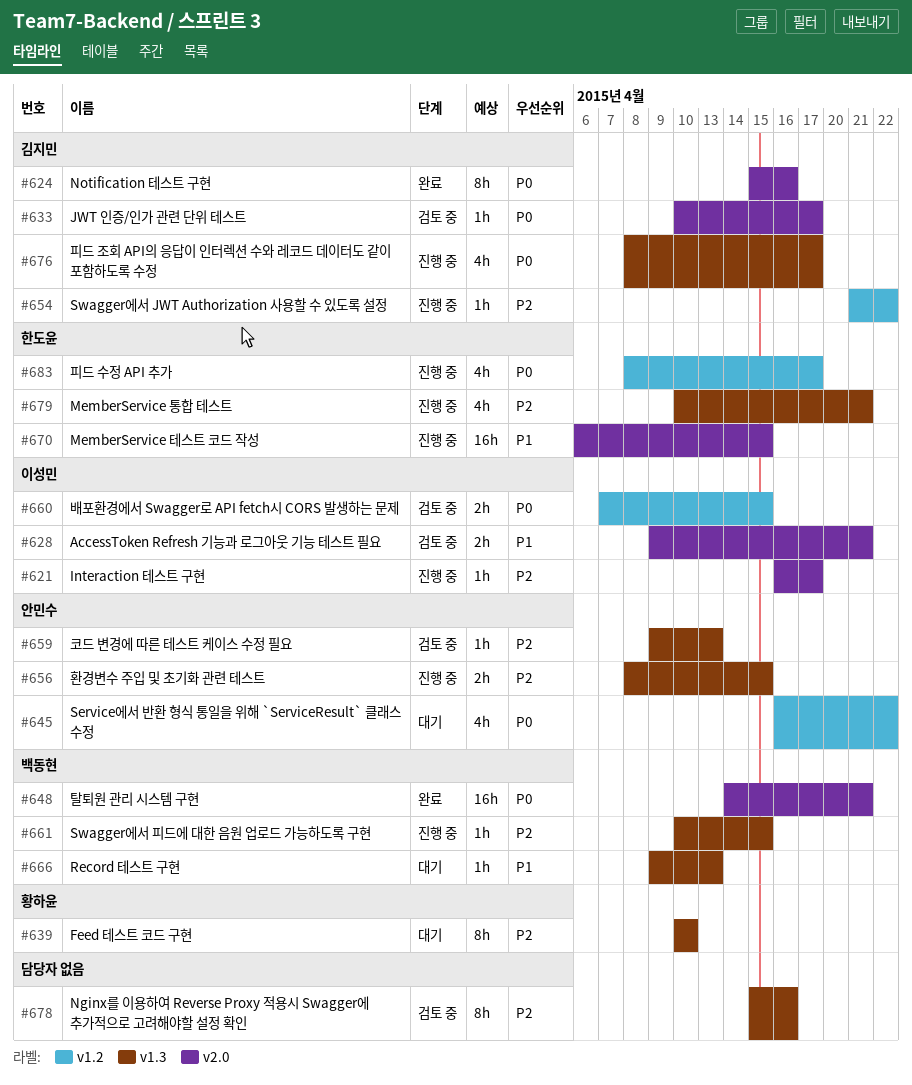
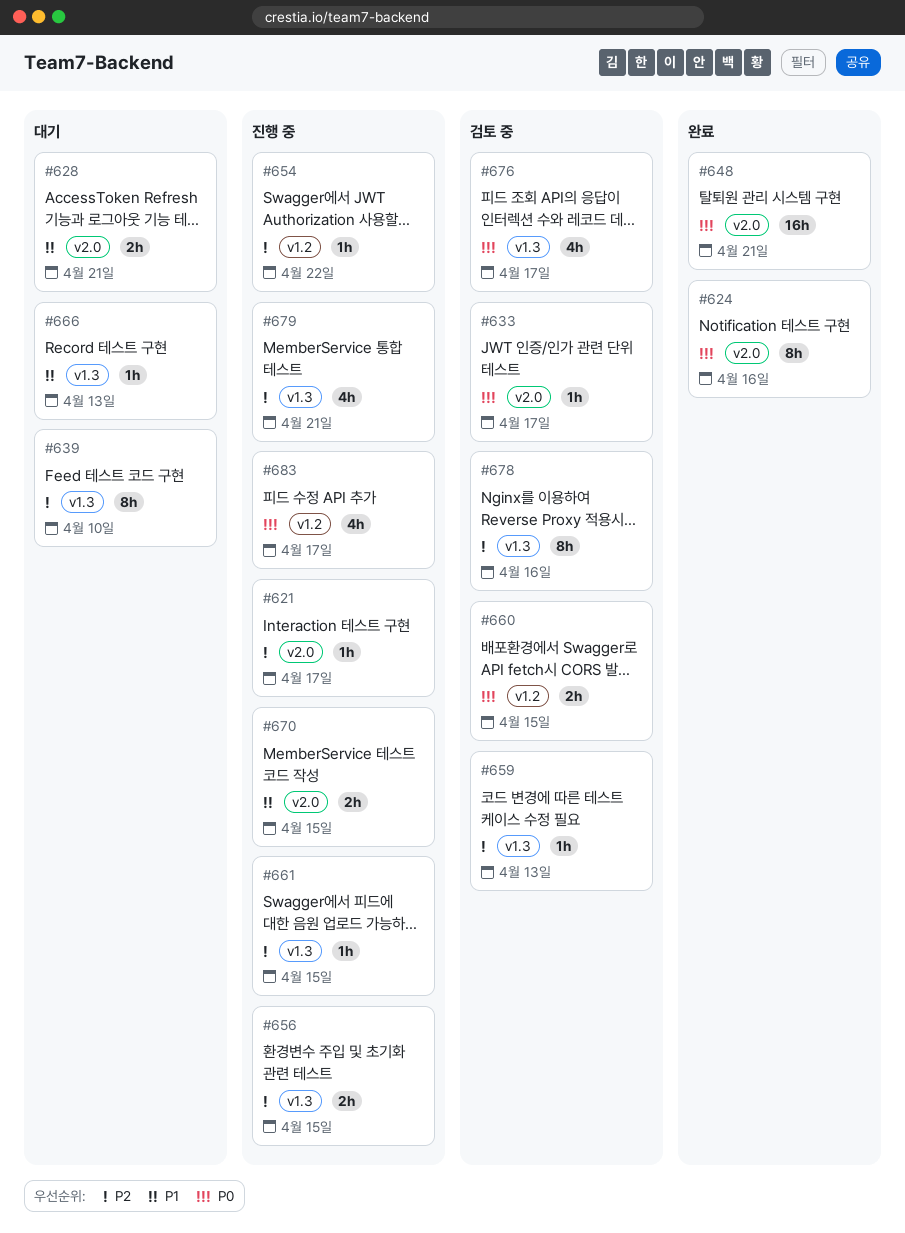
#628, status: 검토 중 -> 대기
#645: present -> none
#670, estimate: 16h -> 2h
#676, status: 진행 중 -> 검토 중

